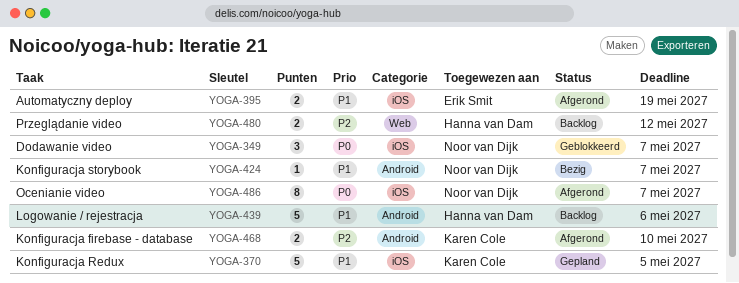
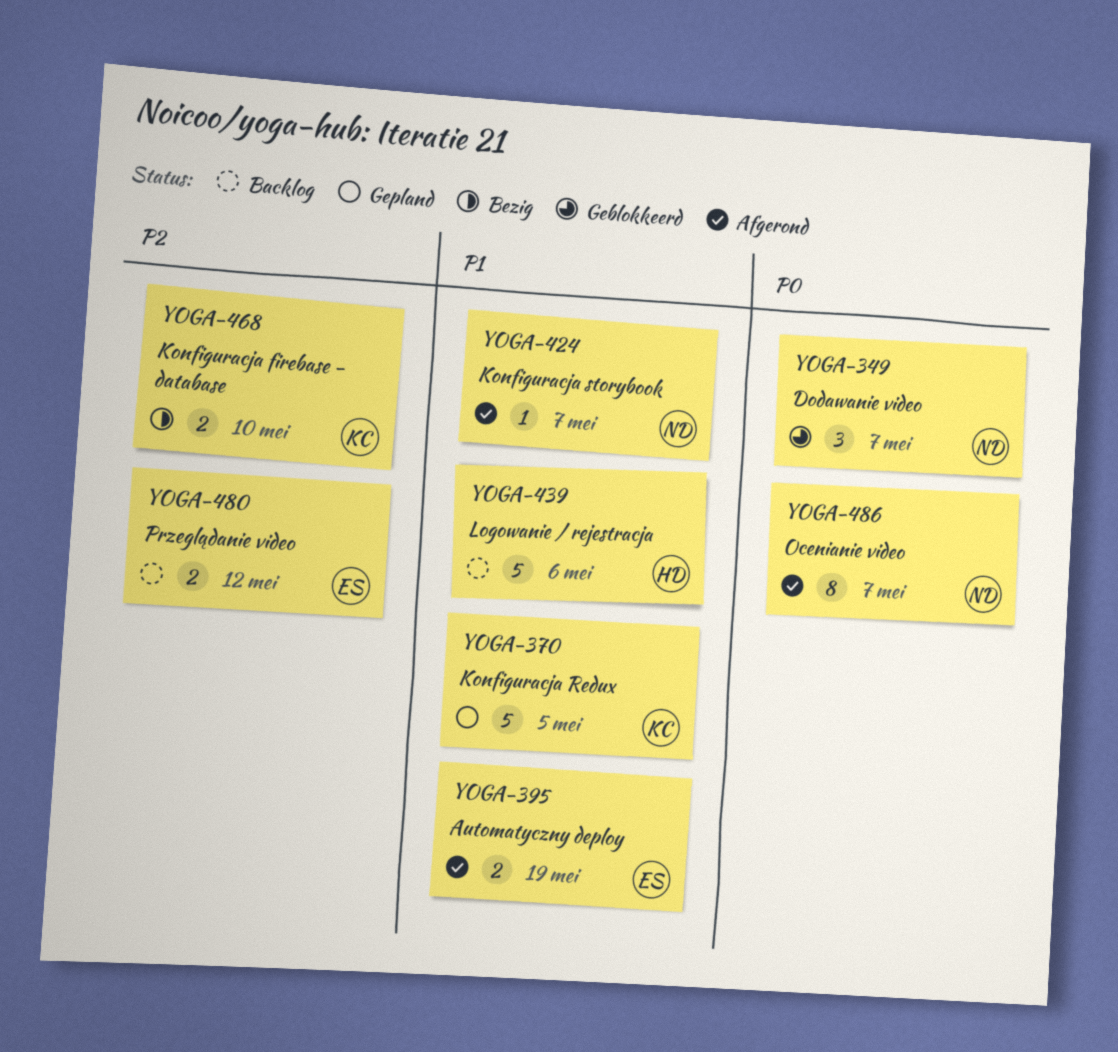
YOGA-424, status: Bezig -> Afgerond
YOGA-468, status: Afgerond -> Bezig
YOGA-480, owner: Hanna van Dam -> Erik Smit

